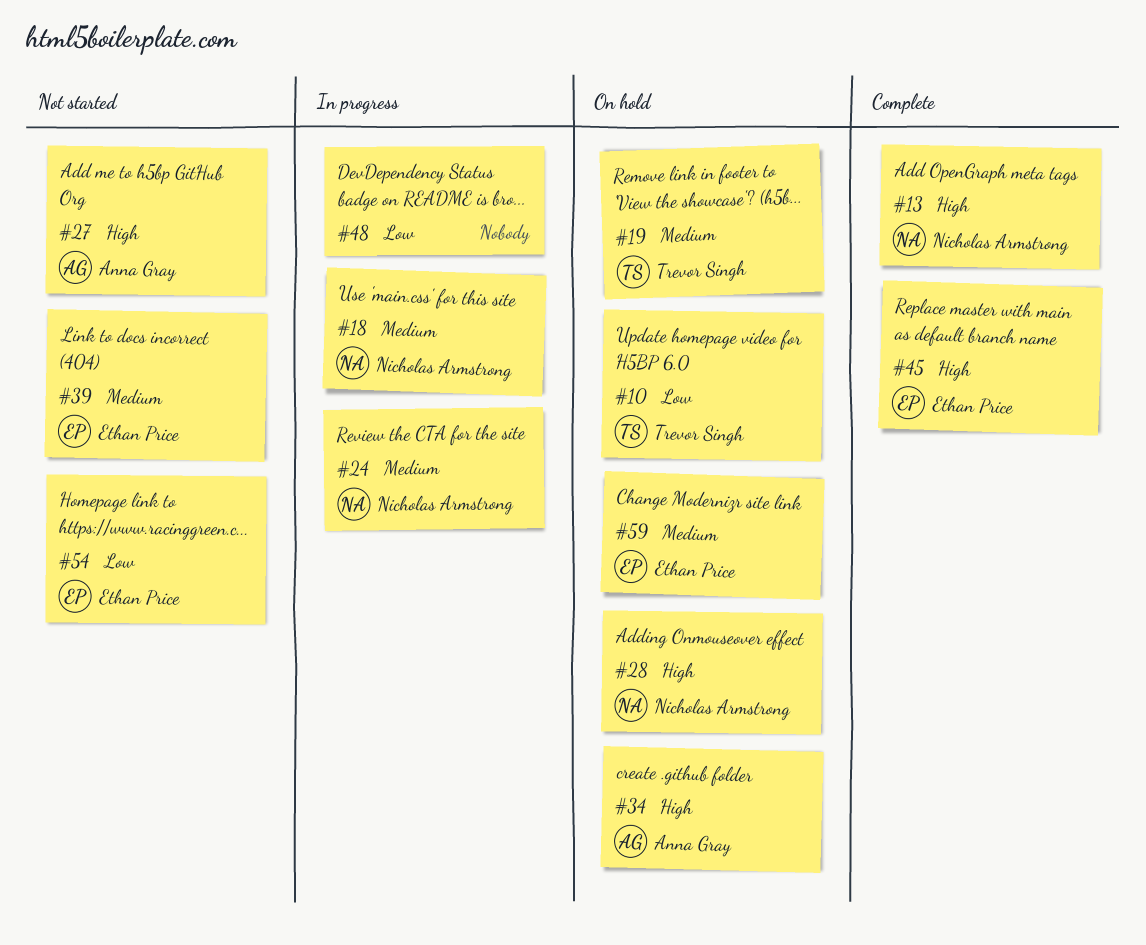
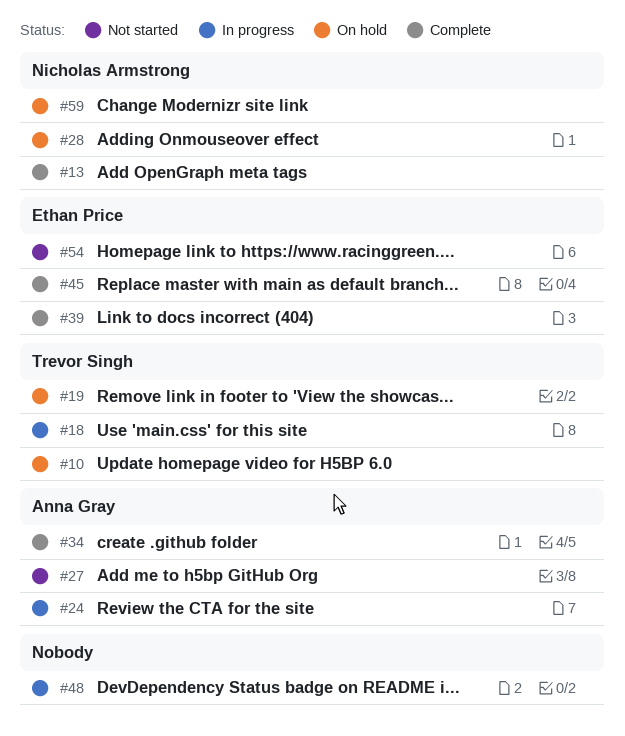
#18, owner: Nicholas Armstrong -> Trevor Singh
#24, owner: Nicholas Armstrong -> Anna Gray
#34, status: On hold -> Complete
#39, status: Not started -> Complete
#59, owner: Ethan Price -> Nicholas Armstrong

